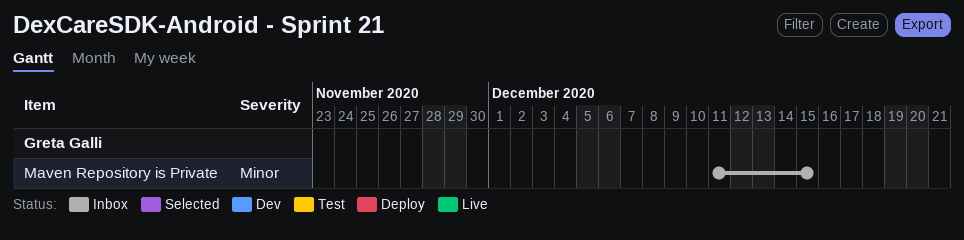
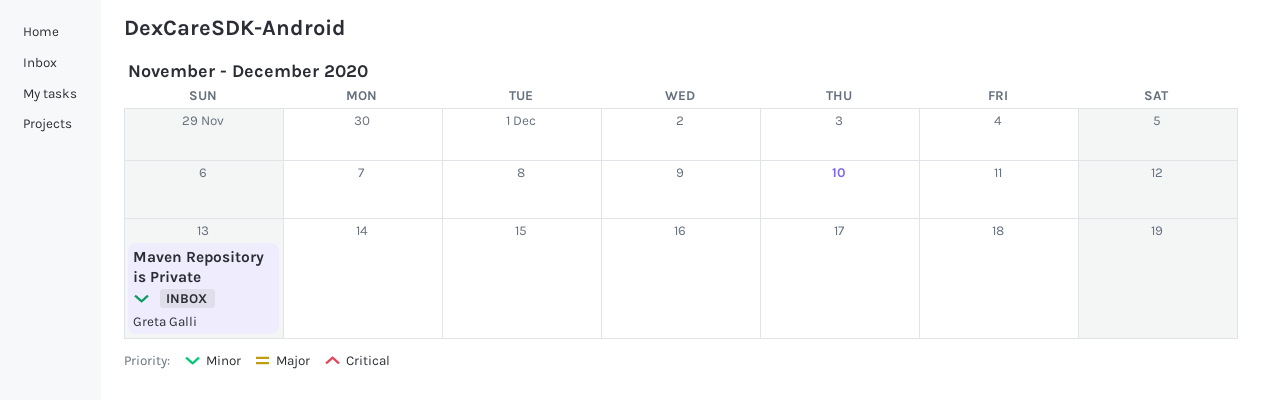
Maven Repository is Private, due: Dec 15 -> Dec 13

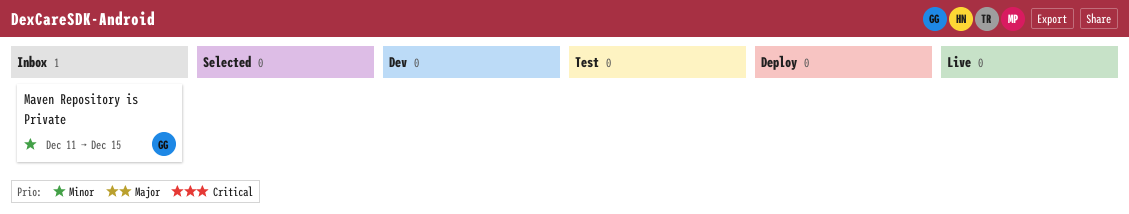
Maven Repository is Private, due: Dec 13 -> Dec 15

